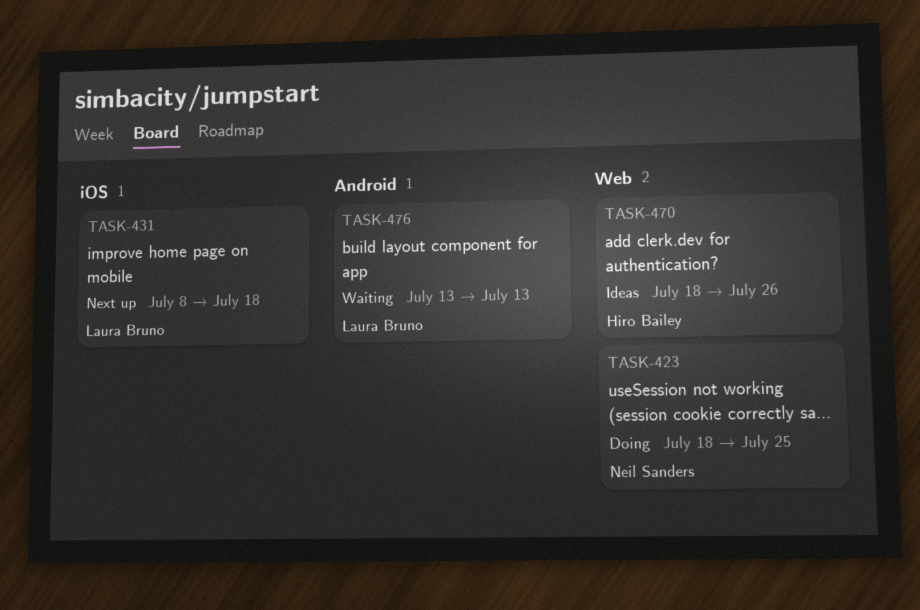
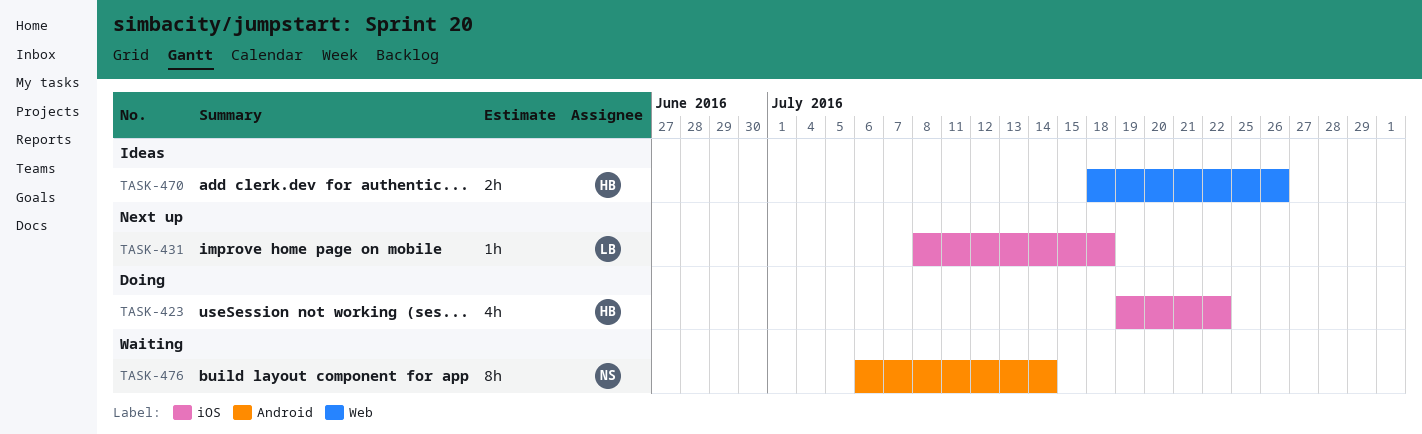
TASK-423, owner: Neil Sanders -> Hiro Bailey
TASK-423, label: Web -> iOS
TASK-423, start: Jul 18 -> Jul 19
TASK-423, due: Jul 25 -> Jul 22
TASK-476, owner: Laura Bruno -> Neil Sanders
TASK-476, start: Jul 13 -> Jul 6
TASK-476, due: Jul 13 -> Jul 14

